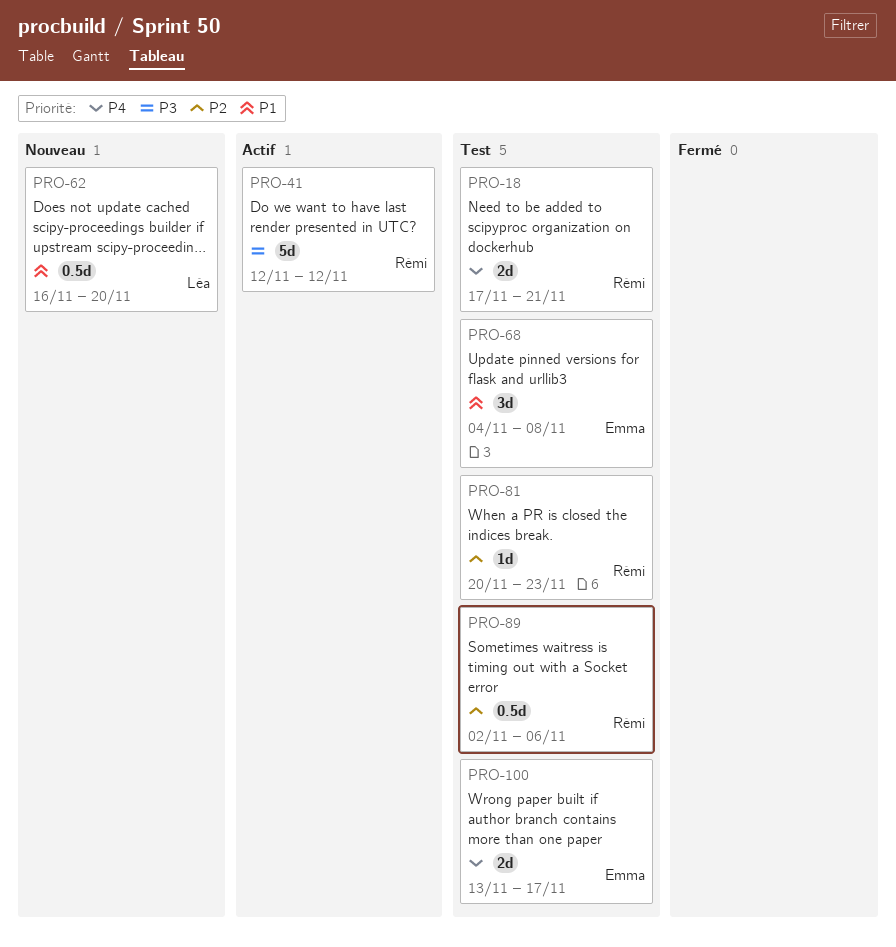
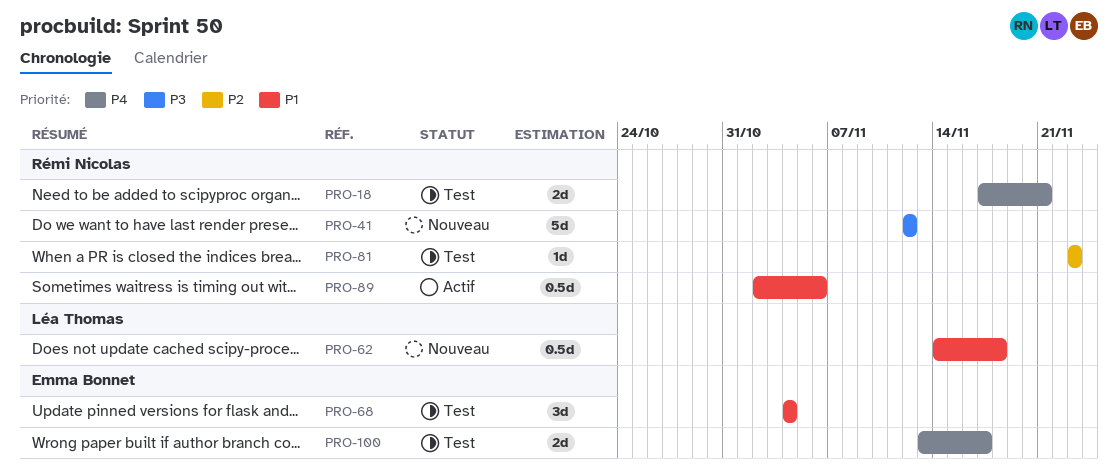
PRO-41, status: Actif -> Nouveau
PRO-62, start: Nov 16 -> Nov 14
PRO-62, due: Nov 20 -> Nov 18
PRO-68, due: Nov 8 -> Nov 4
PRO-81, start: Nov 20 -> Nov 23
PRO-89, status: Test -> Actif
PRO-89, priority: P2 -> P1

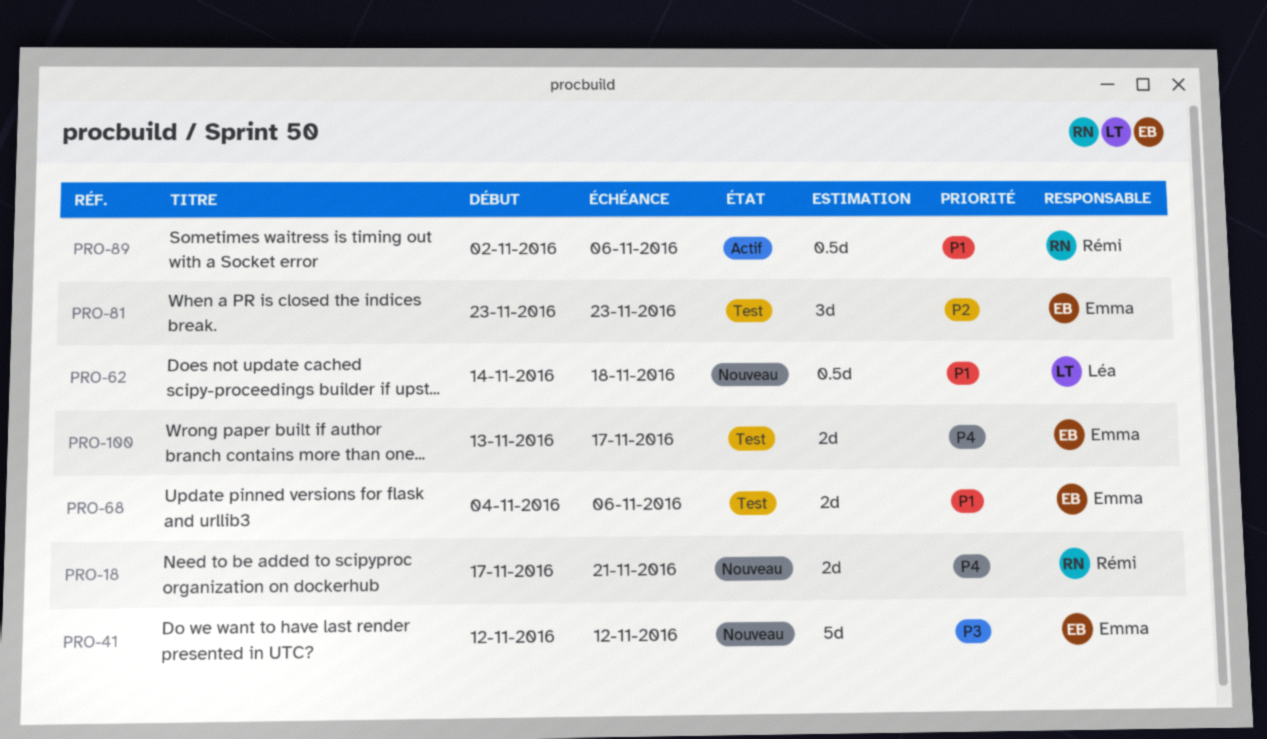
PRO-18, status: Test -> Nouveau
PRO-41, owner: Rémi Nicolas -> Emma Bonnet
PRO-68, estimate: 3d -> 2d
PRO-68, due: Nov 4 -> Nov 6
PRO-81, owner: Rémi Nicolas -> Emma Bonnet
PRO-81, estimate: 1d -> 3d

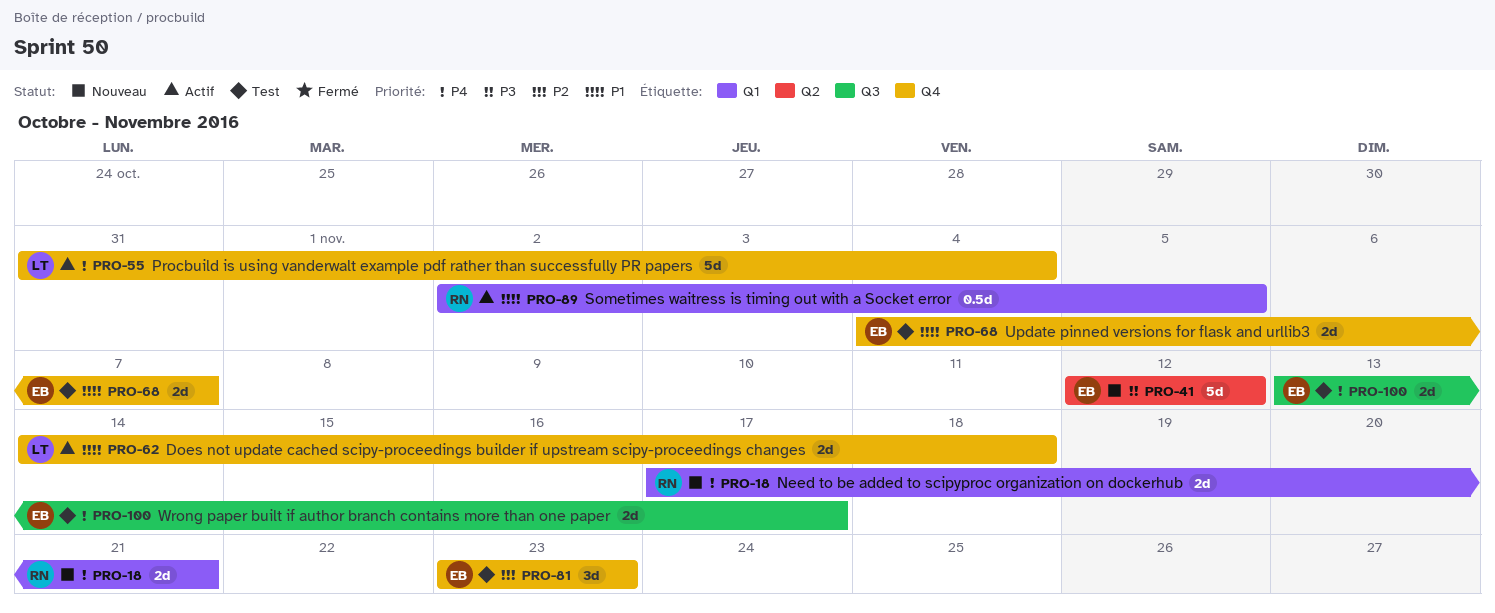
PRO-55: none -> present
PRO-62, status: Nouveau -> Actif
PRO-62, estimate: 0.5d -> 2d
PRO-68, due: Nov 6 -> Nov 7
PRO-89, due: Nov 6 -> Nov 5

